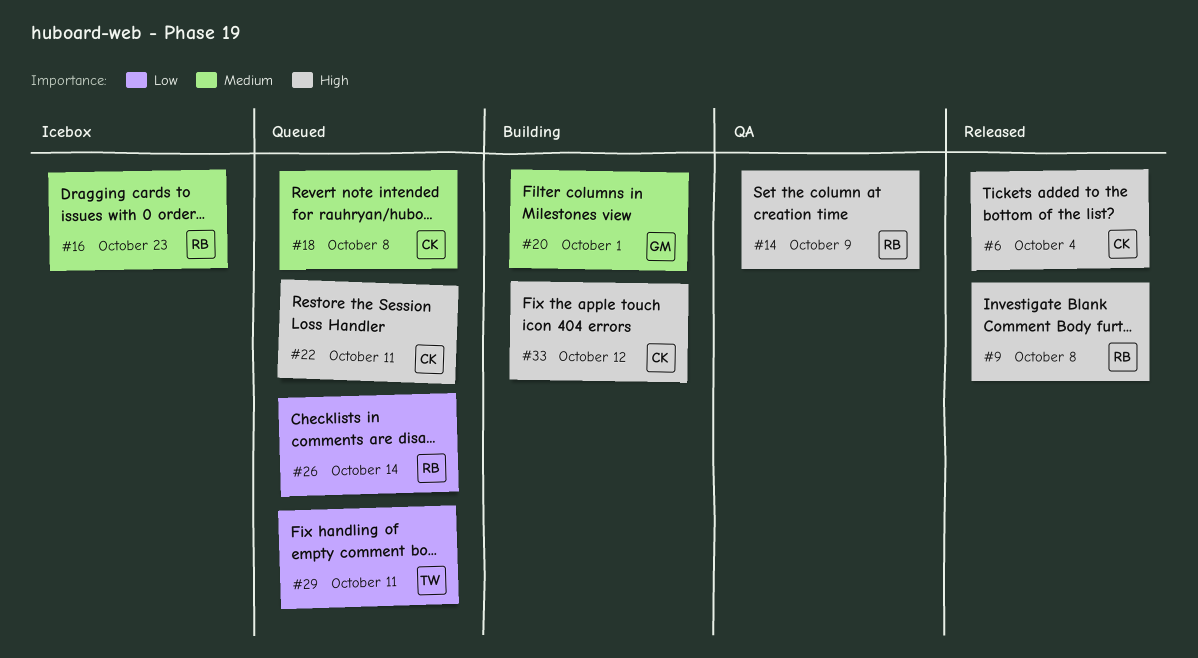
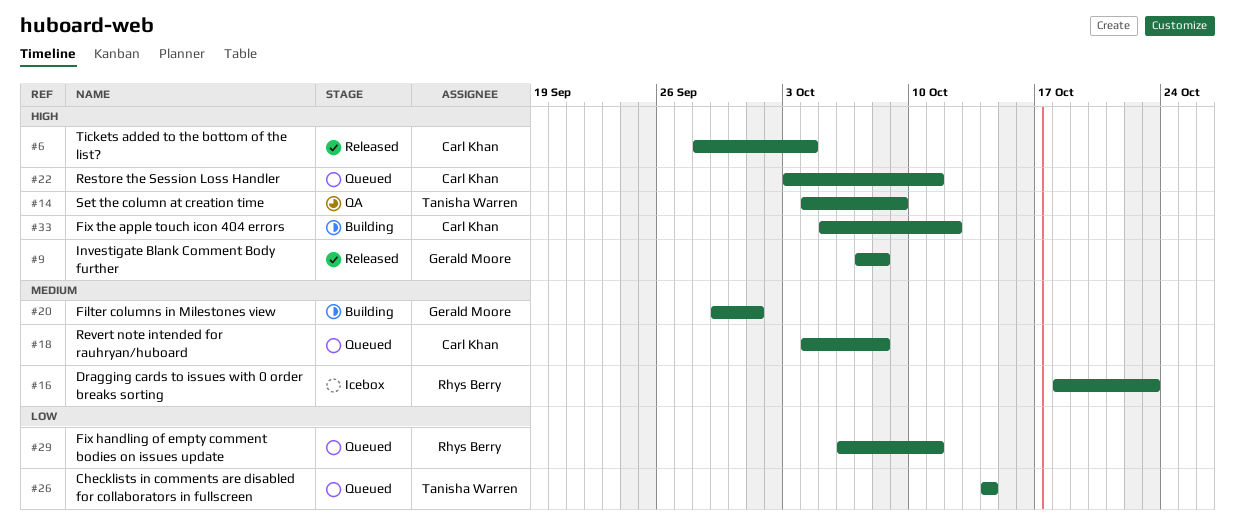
#9, owner: Rhys Berry -> Gerald Moore
#14, owner: Rhys Berry -> Tanisha Warren
#26, owner: Rhys Berry -> Tanisha Warren
#29, owner: Tanisha Warren -> Rhys Berry

